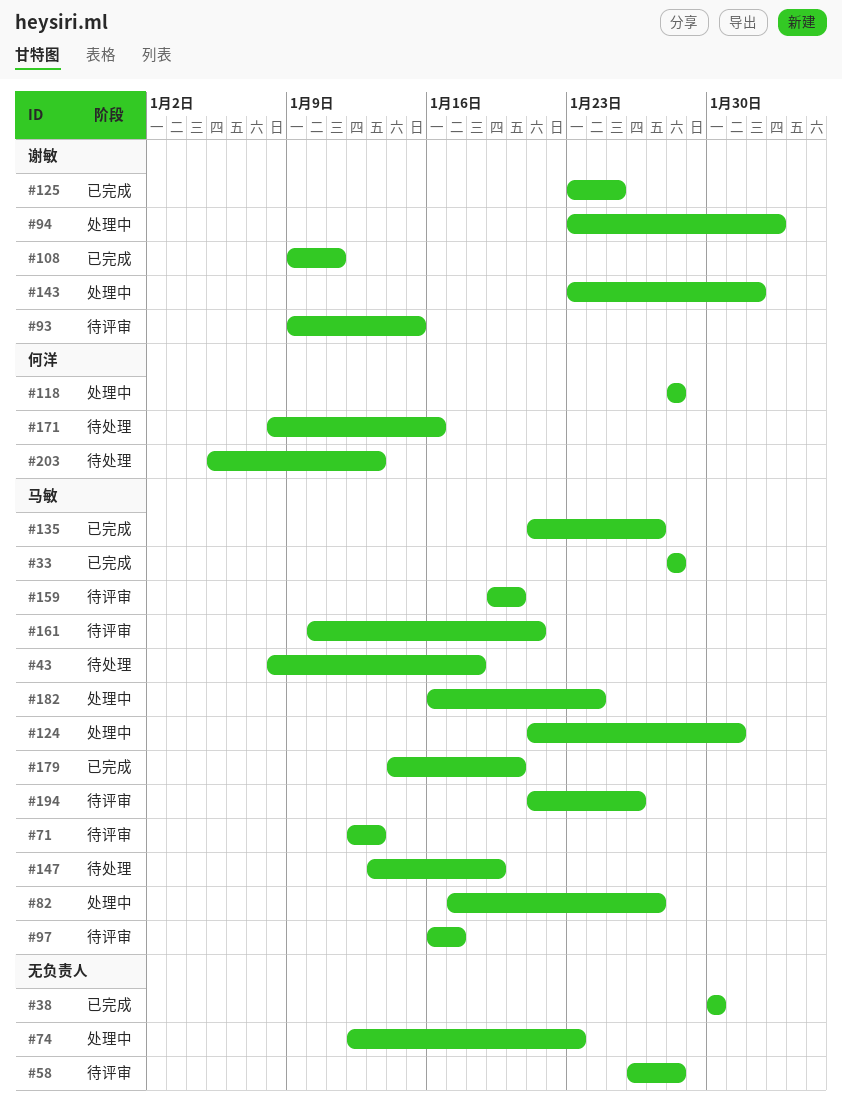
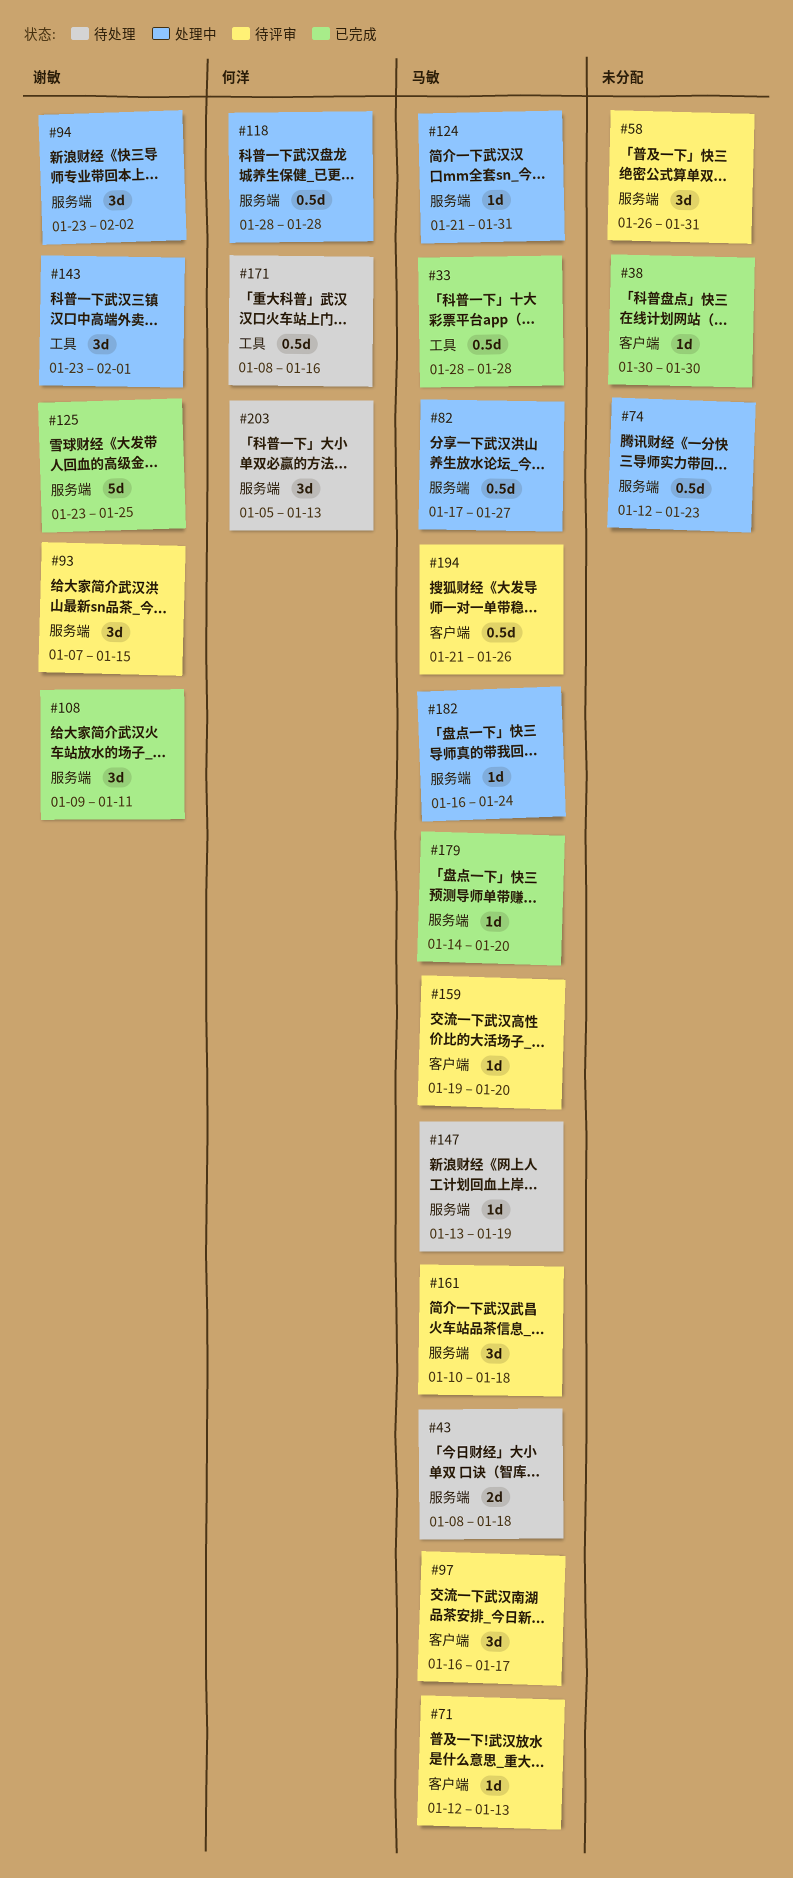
#58, due: Jan 28 -> Jan 31
#93, start: Jan 9 -> Jan 7
#135: present -> none
#161, due: Jan 21 -> Jan 18

